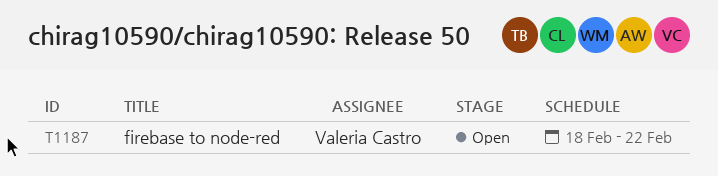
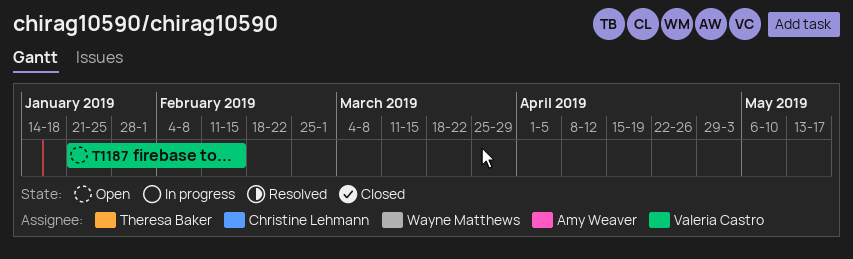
T1187, start: Feb 18 -> Jan 21
T1187, due: Feb 22 -> Feb 15

